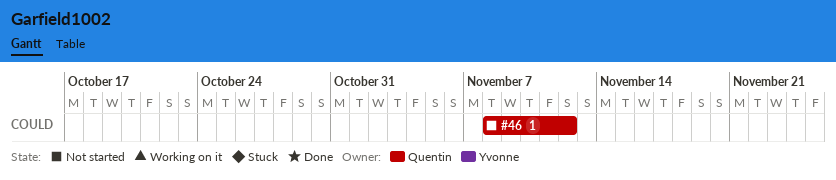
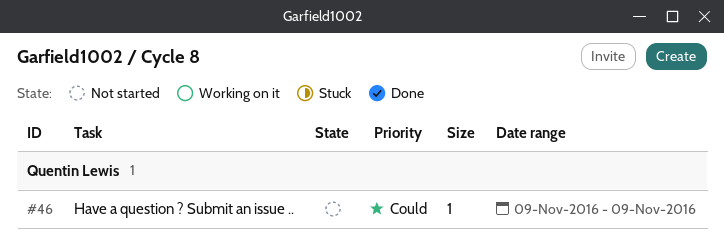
#46, start: Nov 8 -> Nov 9
#46, due: Nov 12 -> Nov 9

